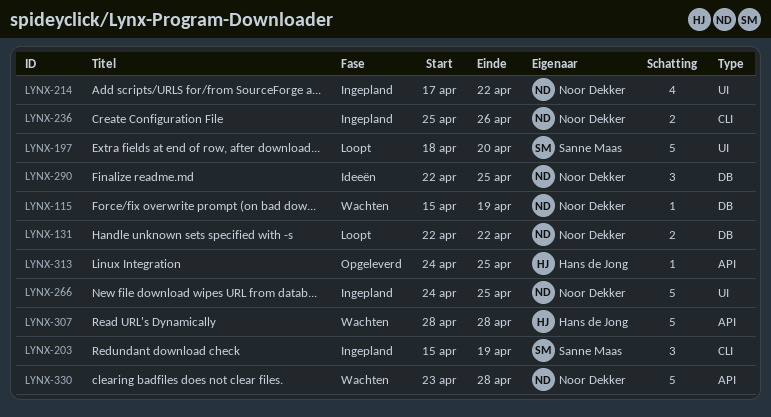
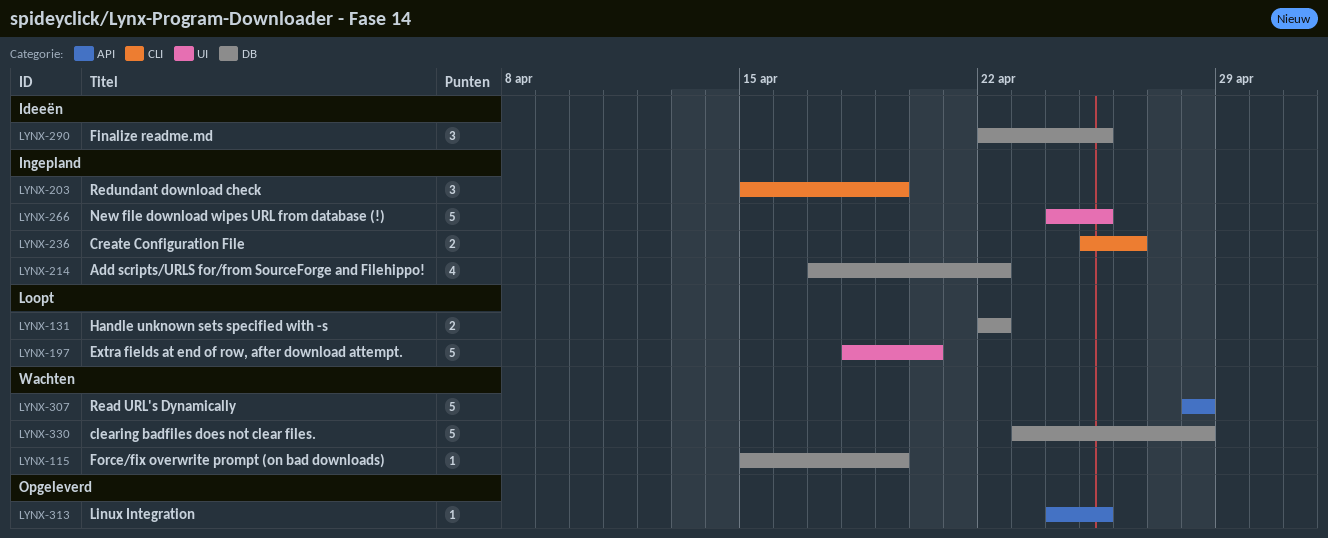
LYNX-214, label: UI -> DB
LYNX-330, label: API -> DB

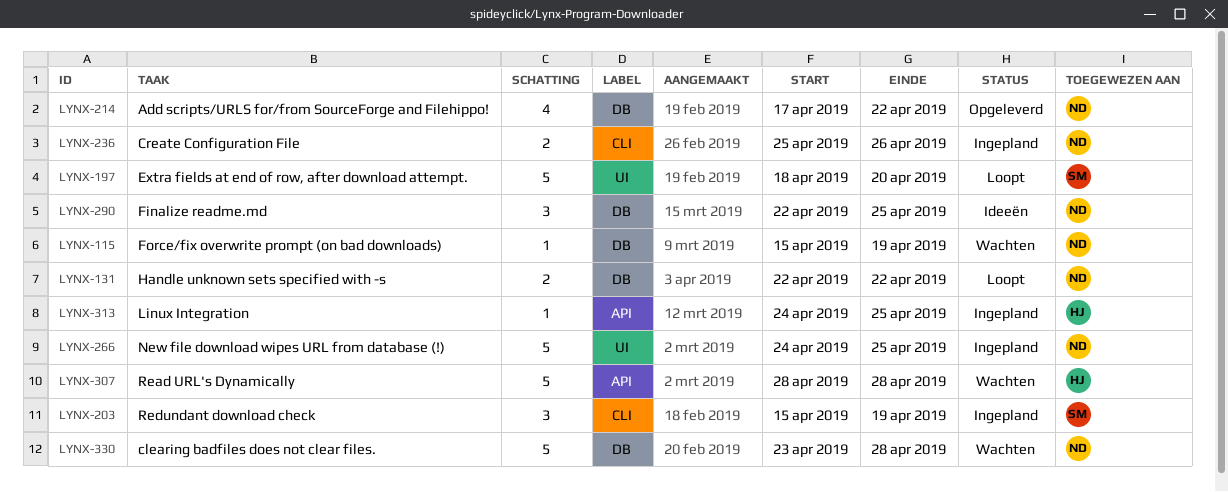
LYNX-214, status: Ingepland -> Opgeleverd
LYNX-313, status: Opgeleverd -> Ingepland

